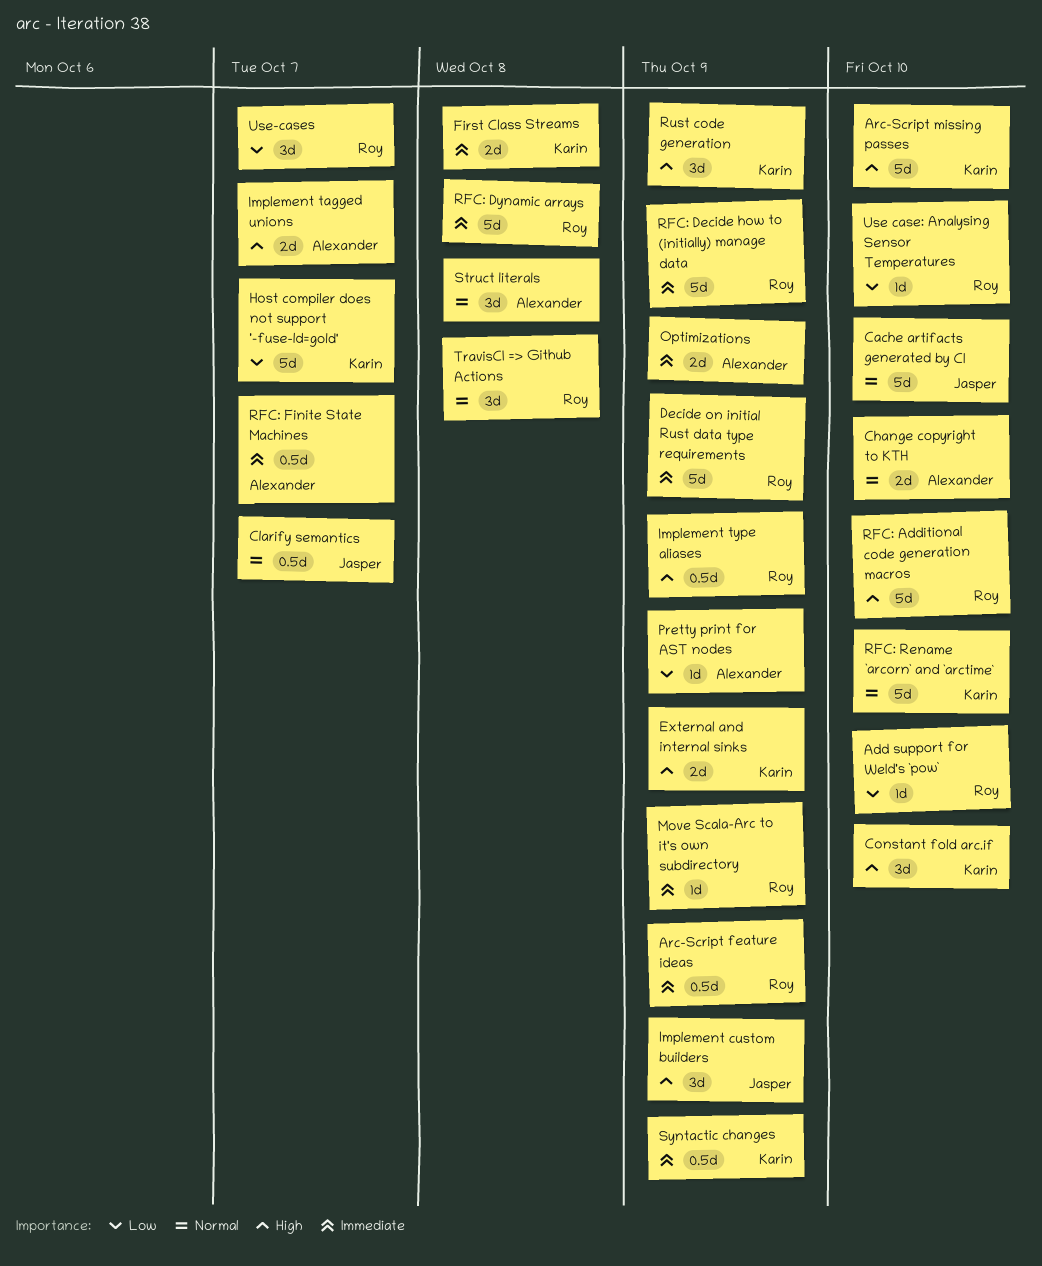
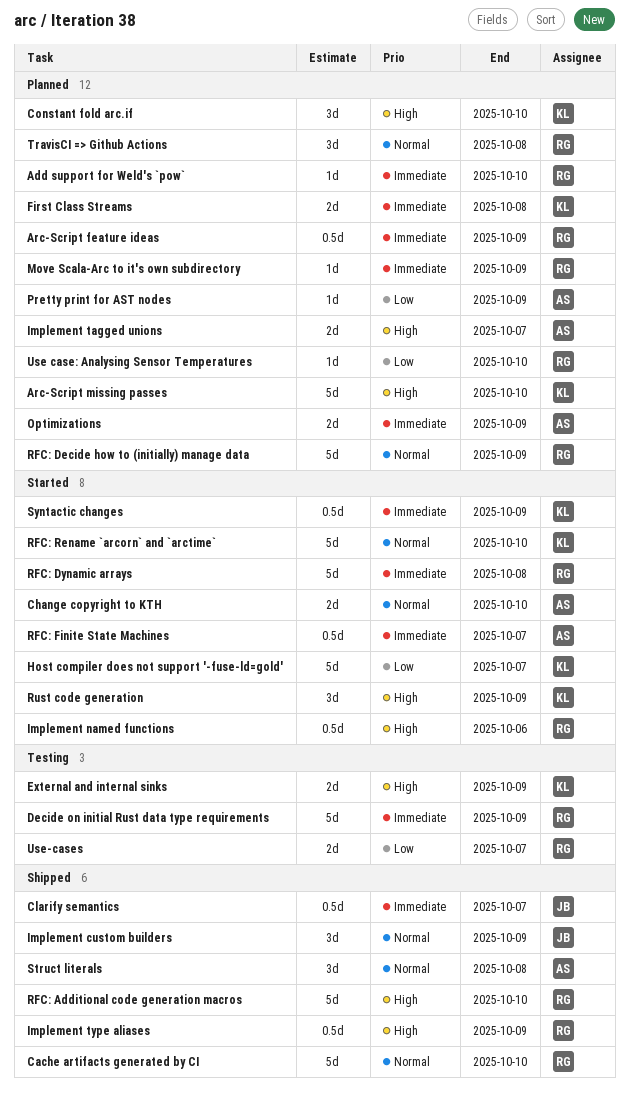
Add support for Weld's `pow`, priority: Low -> Immediate
Cache artifacts generated by CI, owner: Jasper -> Roy
Clarify semantics, priority: Normal -> Immediate
Implement custom builders, priority: High -> Normal
Implement named functions: none -> present
RFC: Decide how to (initially) manage data, priority: Immediate -> Normal
Use-cases, estimate: 3d -> 2d

